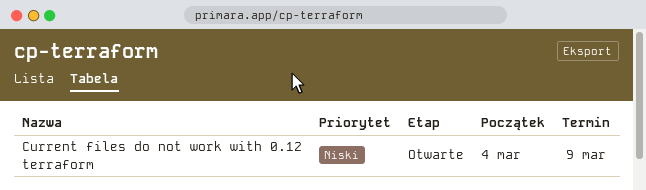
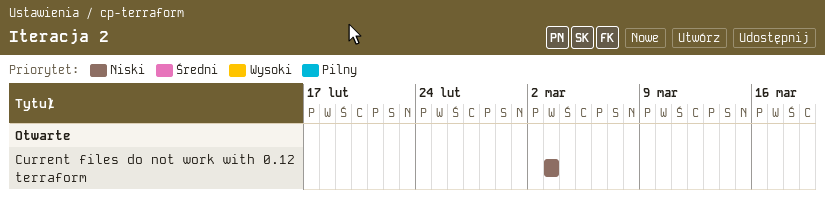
Current files do not work with 0.12 terraform, start: Mar 4 -> Mar 3
Current files do not work with 0.12 terraform, due: Mar 9 -> Mar 3

